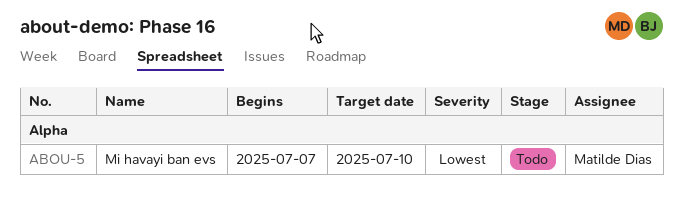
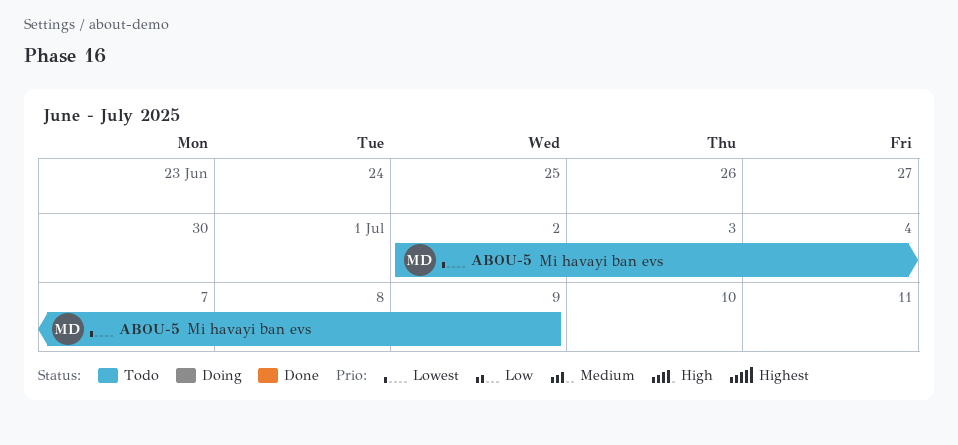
ABOU-5, start: Jul 7 -> Jul 2
ABOU-5, due: Jul 10 -> Jul 9

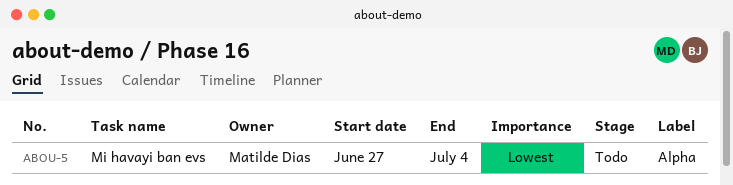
ABOU-5, start: Jul 2 -> Jun 27
ABOU-5, due: Jul 9 -> Jul 4

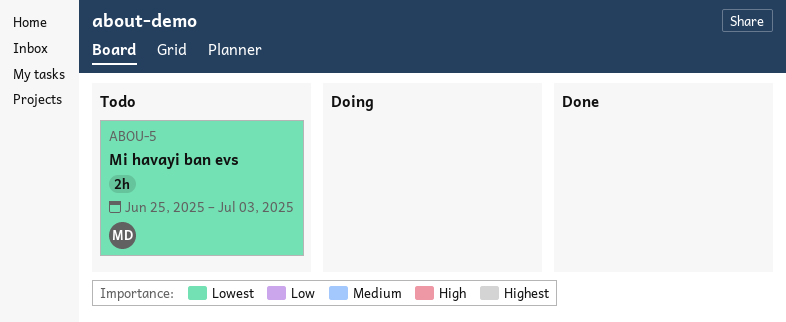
ABOU-5, start: Jun 27 -> Jun 25
ABOU-5, due: Jul 4 -> Jul 3

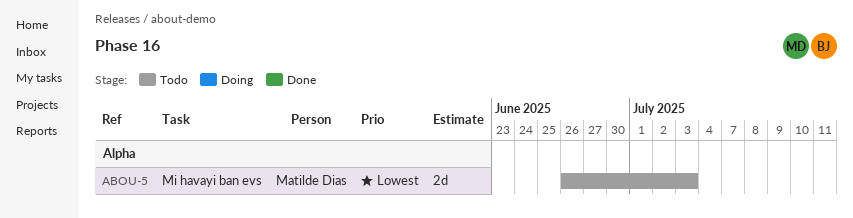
ABOU-5, estimate: 2h -> 2d
ABOU-5, start: Jun 25 -> Jun 26

